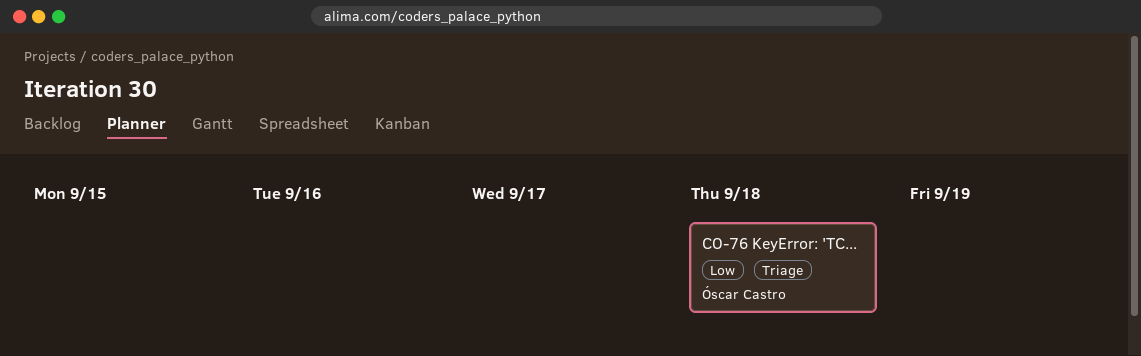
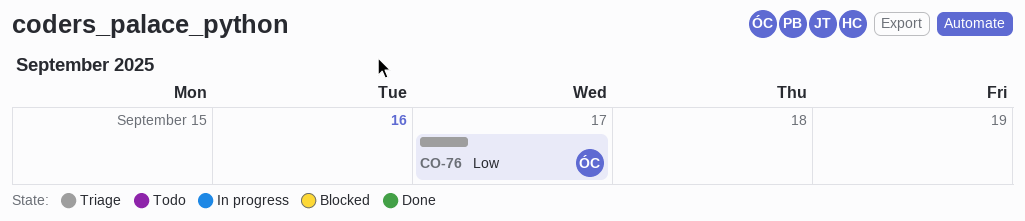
CO-76, due: Sep 18 -> Sep 17

